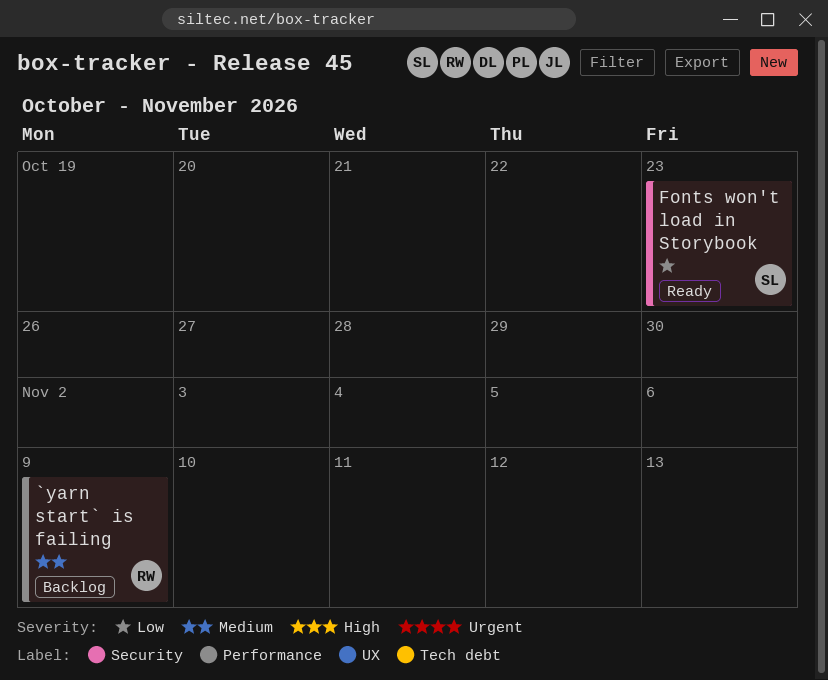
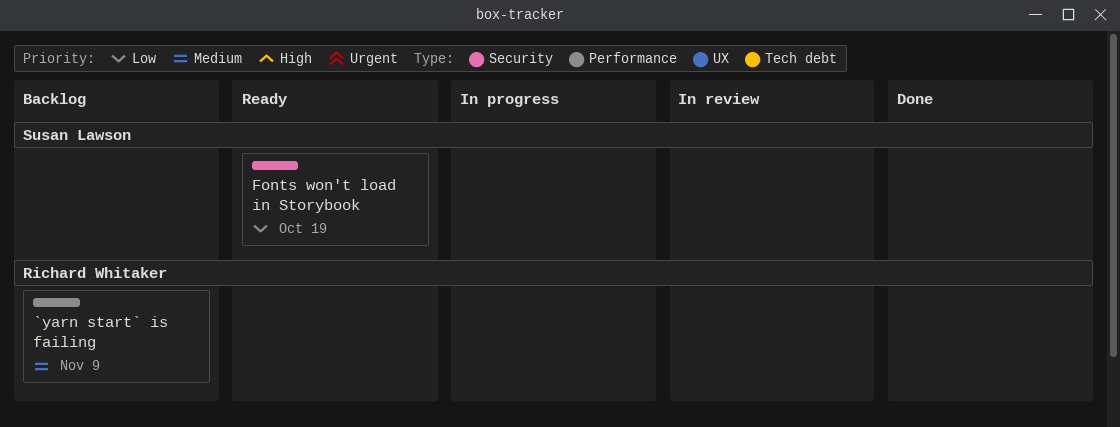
Fonts won't load in Storybook, due: Oct 23 -> Oct 19

